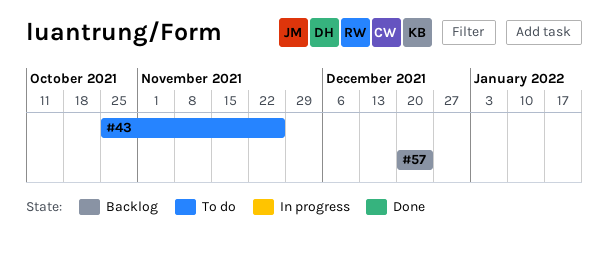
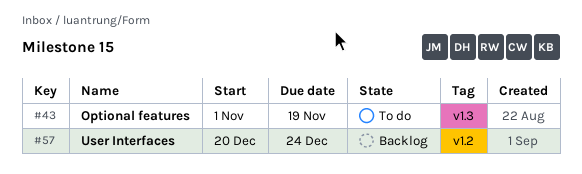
#43, start: Oct 25 -> Nov 1
#43, due: Nov 26 -> Nov 19

